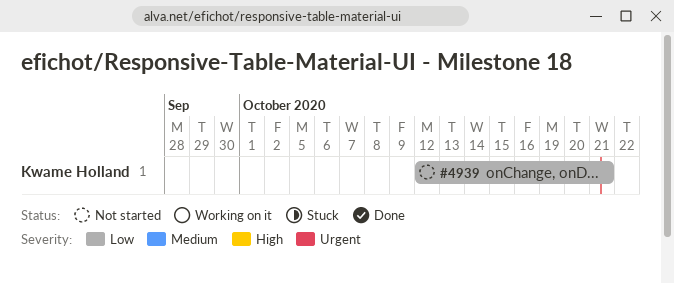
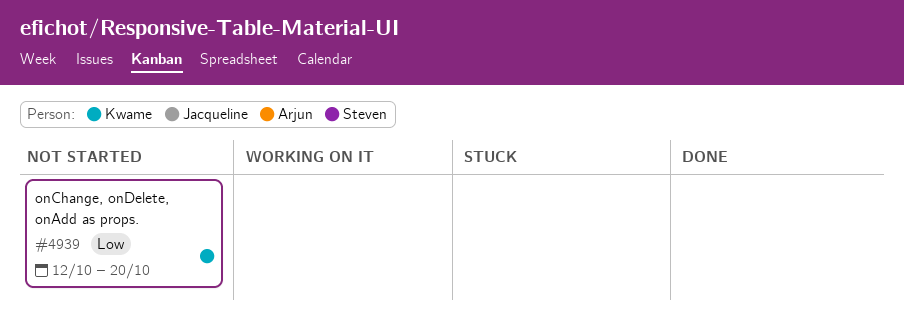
#4939, due: Oct 21 -> Oct 20

